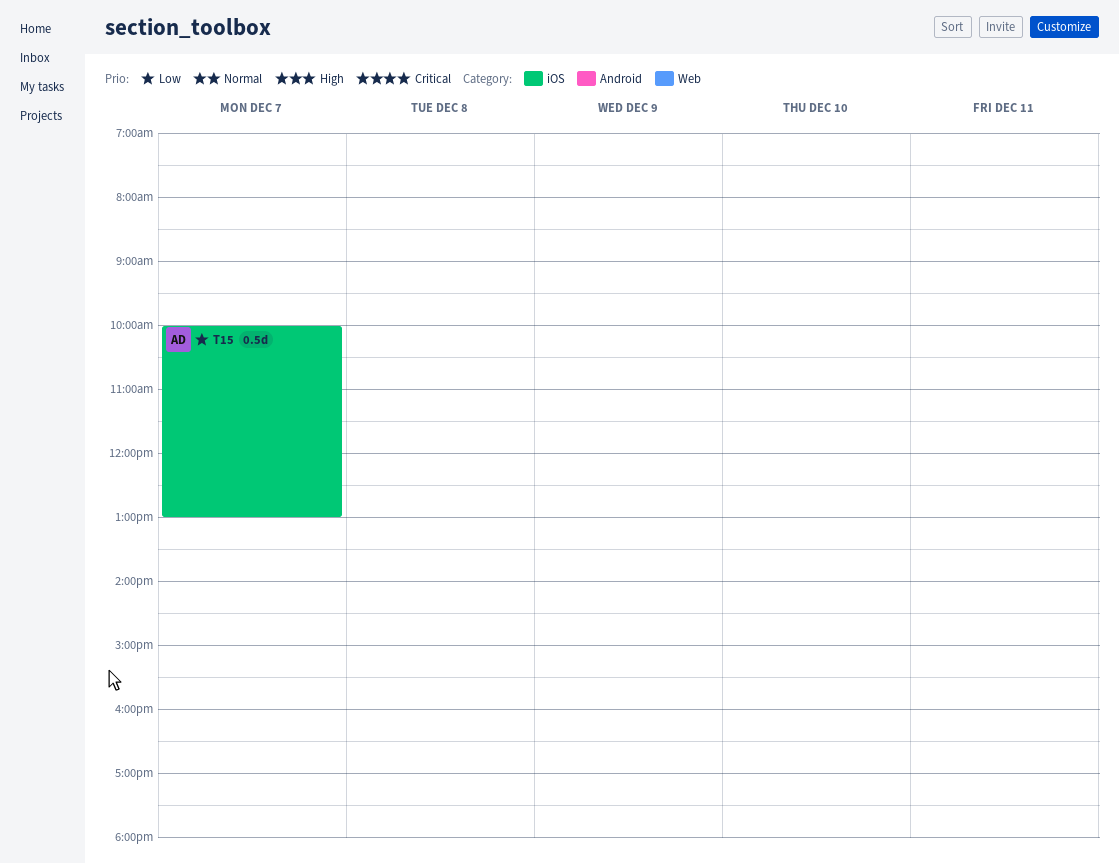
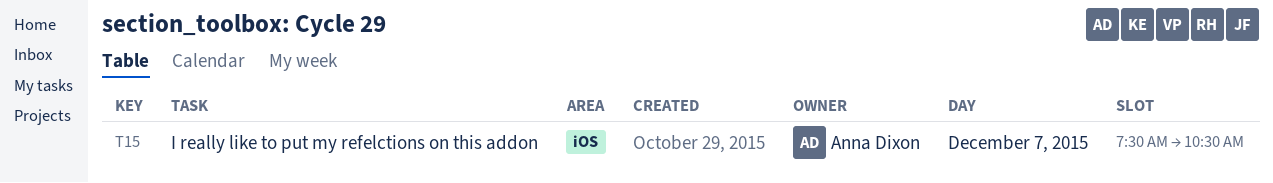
T15, begins: 10:00 -> 07:30
T15, ends: 13:00 -> 10:30

